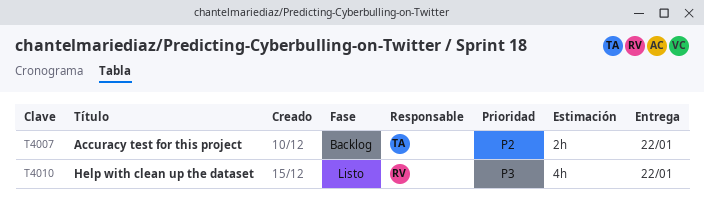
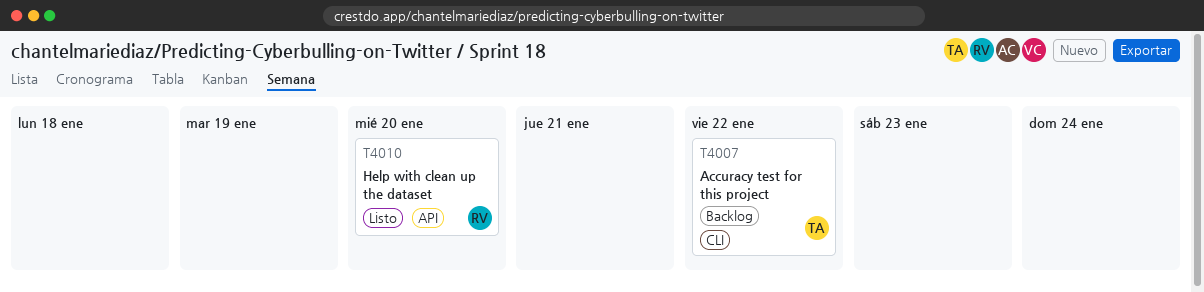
T4010, due: Jan 22 -> Jan 20

